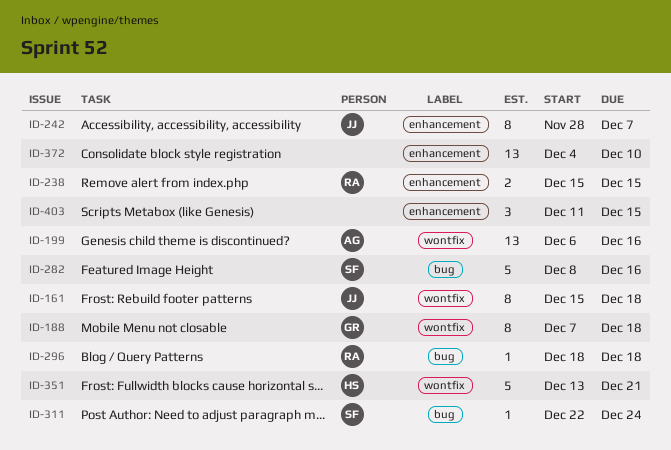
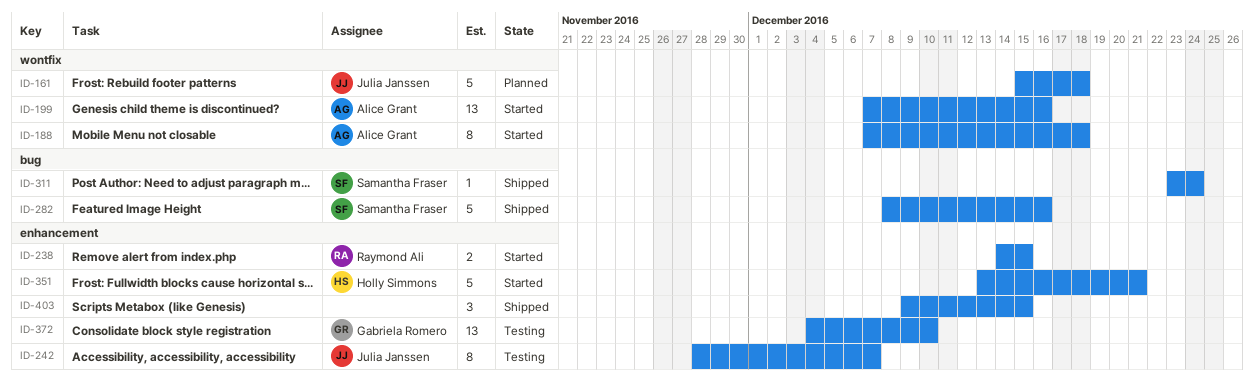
ID-161, estimate: 8 -> 5
ID-188, owner: Gabriela Romero -> Alice Grant
ID-199, start: Dec 6 -> Dec 7
ID-238, start: Dec 15 -> Dec 14
ID-296: present -> none
ID-311, start: Dec 22 -> Dec 23
ID-351, label: wontfix -> enhancement
ID-372, owner: none -> Gabriela Romero
ID-403, start: Dec 11 -> Dec 9

